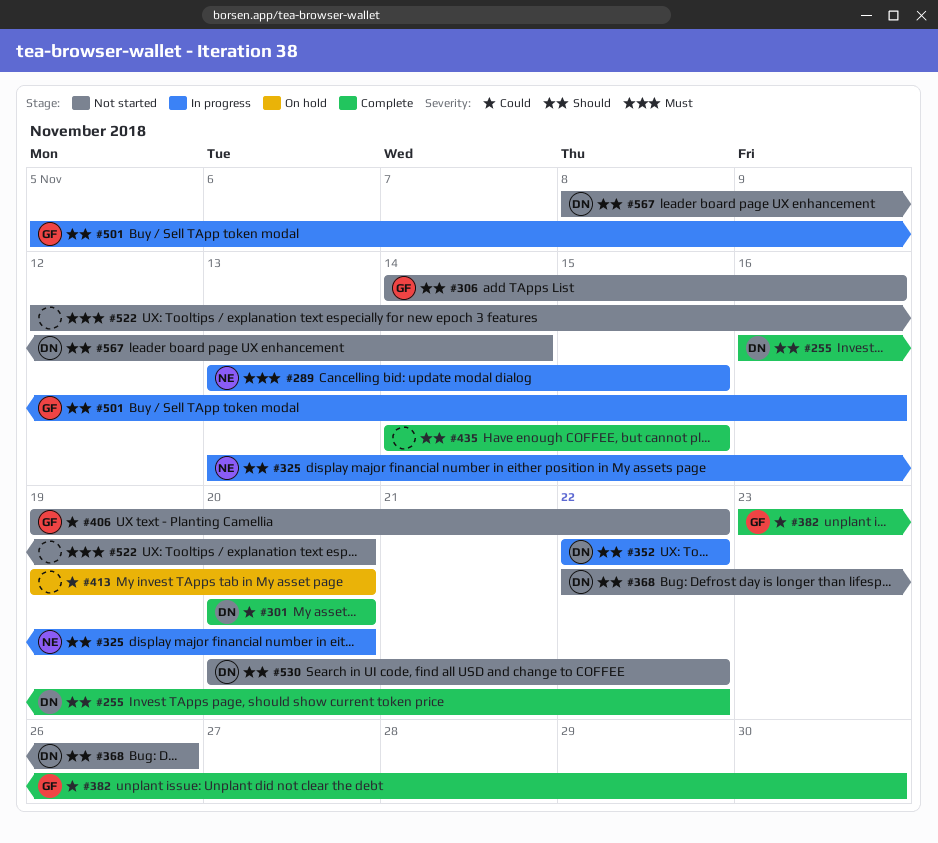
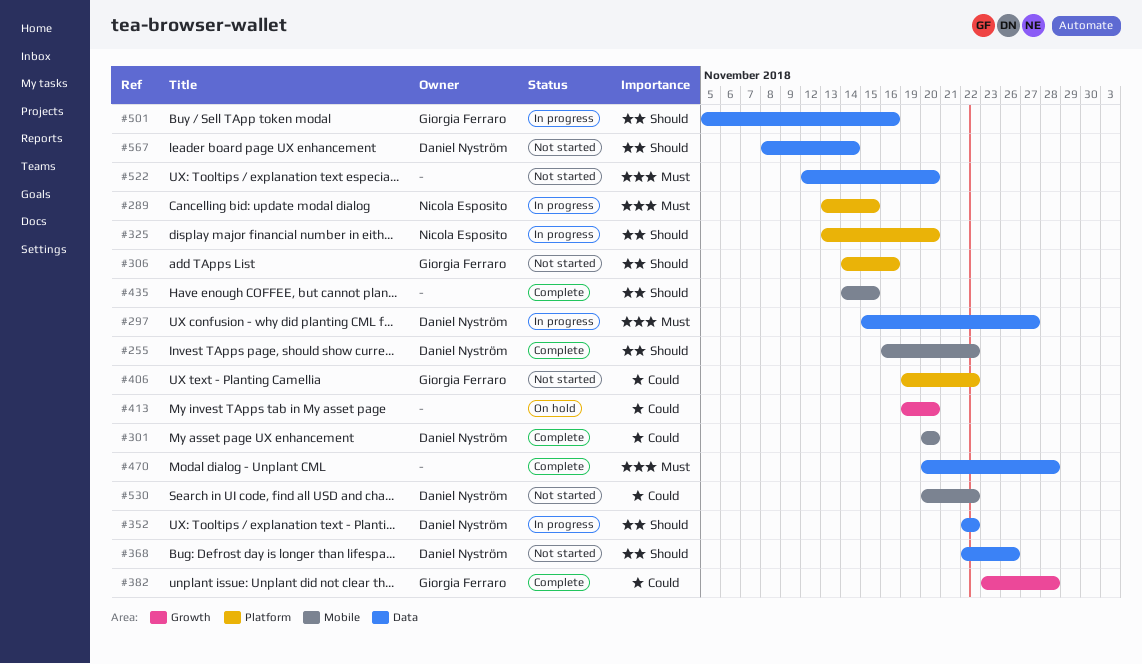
#297: none -> present
#382, due: Nov 30 -> Nov 28
#470: none -> present
#530, priority: Should -> Could

